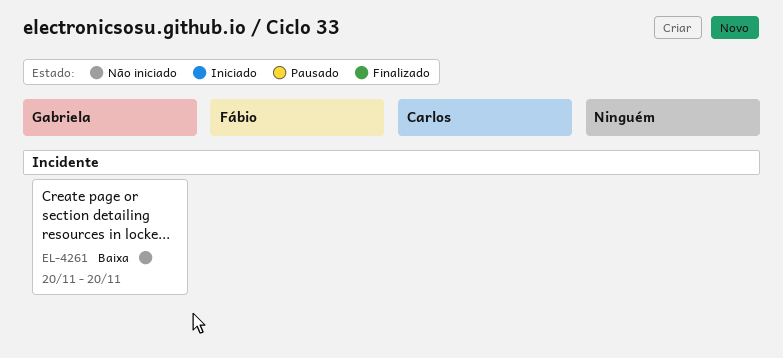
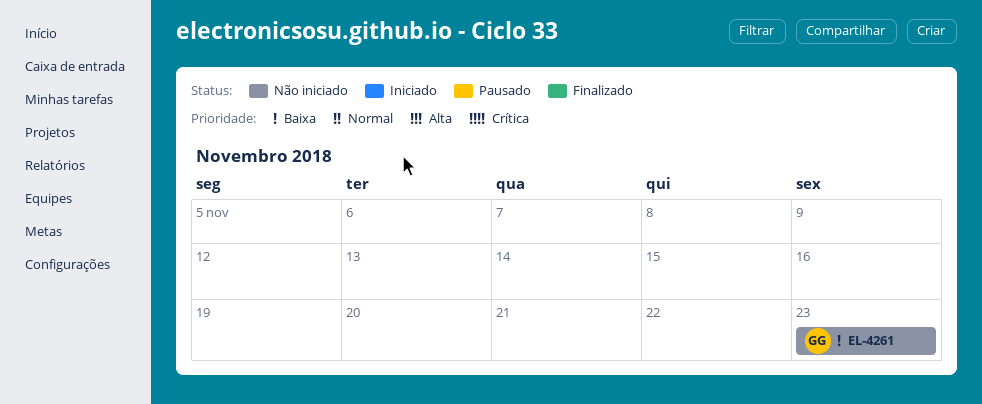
EL-4261, start: Nov 20 -> Nov 23
EL-4261, due: Nov 20 -> Nov 23

